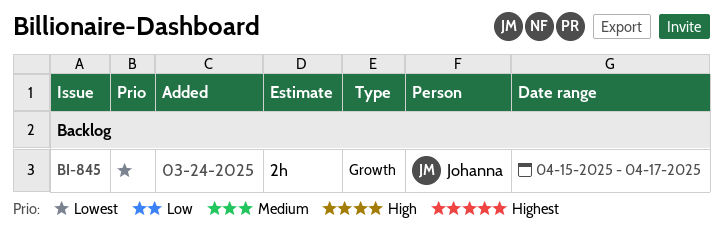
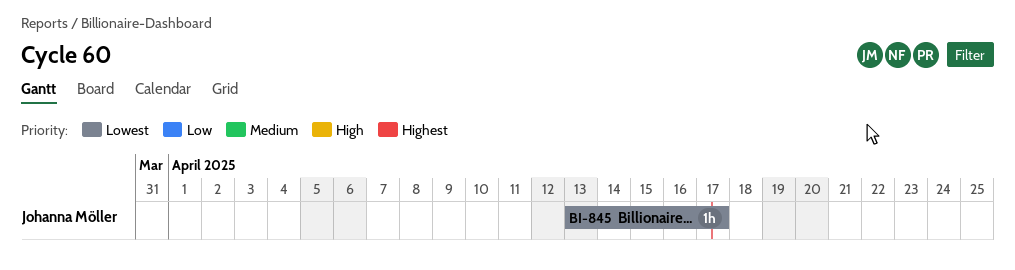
BI-845, estimate: 2h -> 1h
BI-845, start: Apr 15 -> Apr 13

